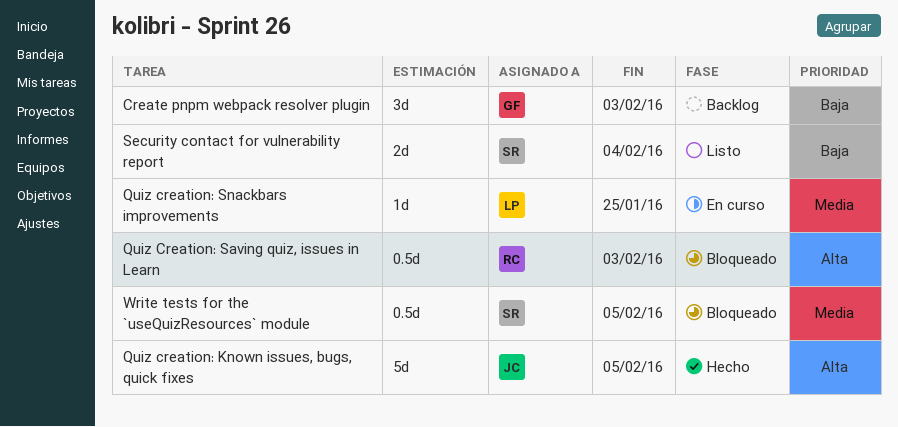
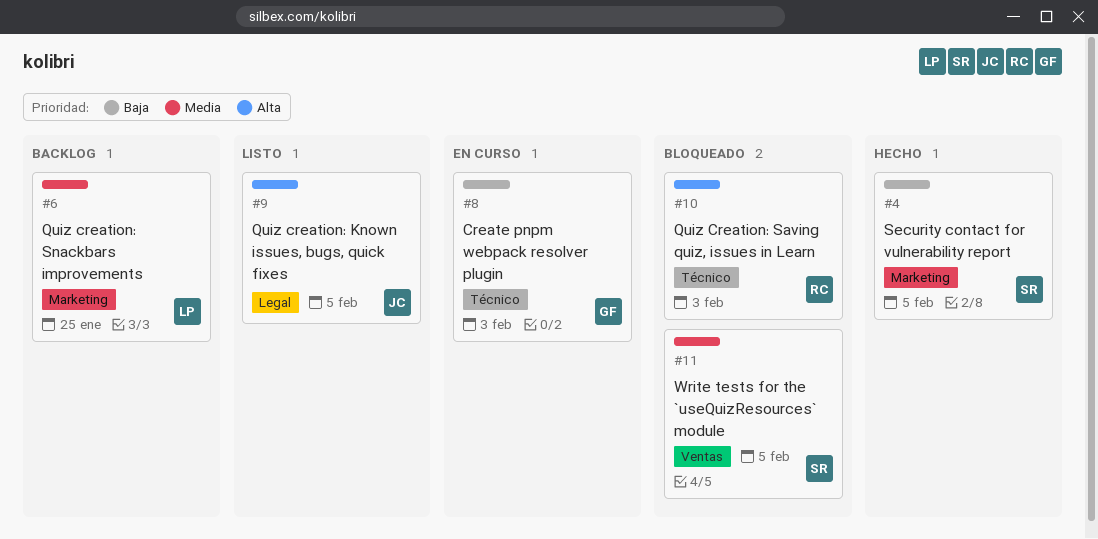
Create pnpm webpack resolver plugin, status: Backlog -> En curso
Quiz creation: Known issues, bugs, quick fixes, status: Hecho -> Listo
Quiz creation: Snackbars improvements, status: En curso -> Backlog
Security contact for vulnerability report, status: Listo -> Hecho
Security contact for vulnerability report, due: Feb 4 -> Feb 5

